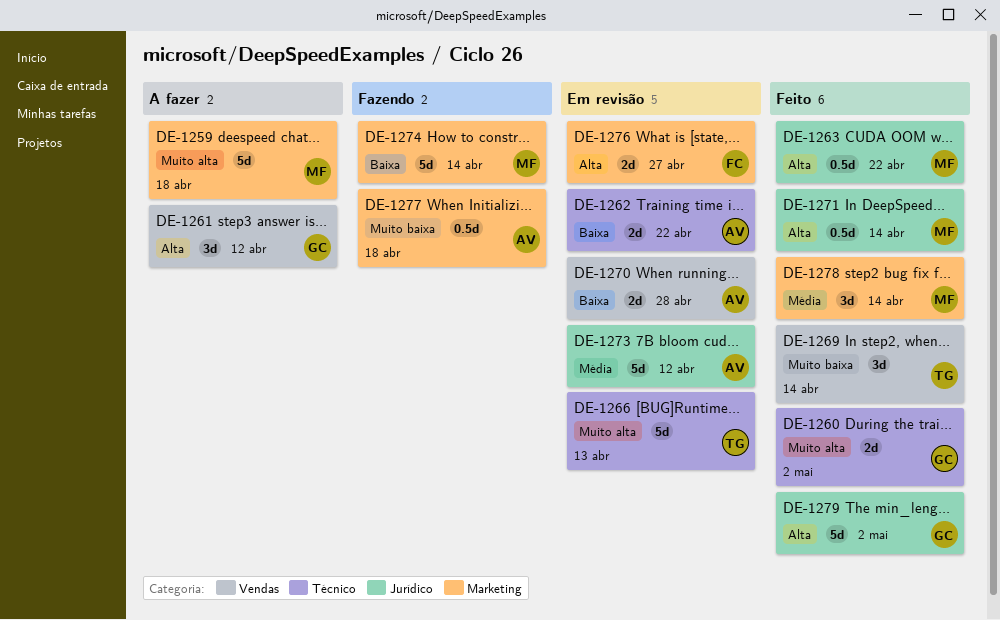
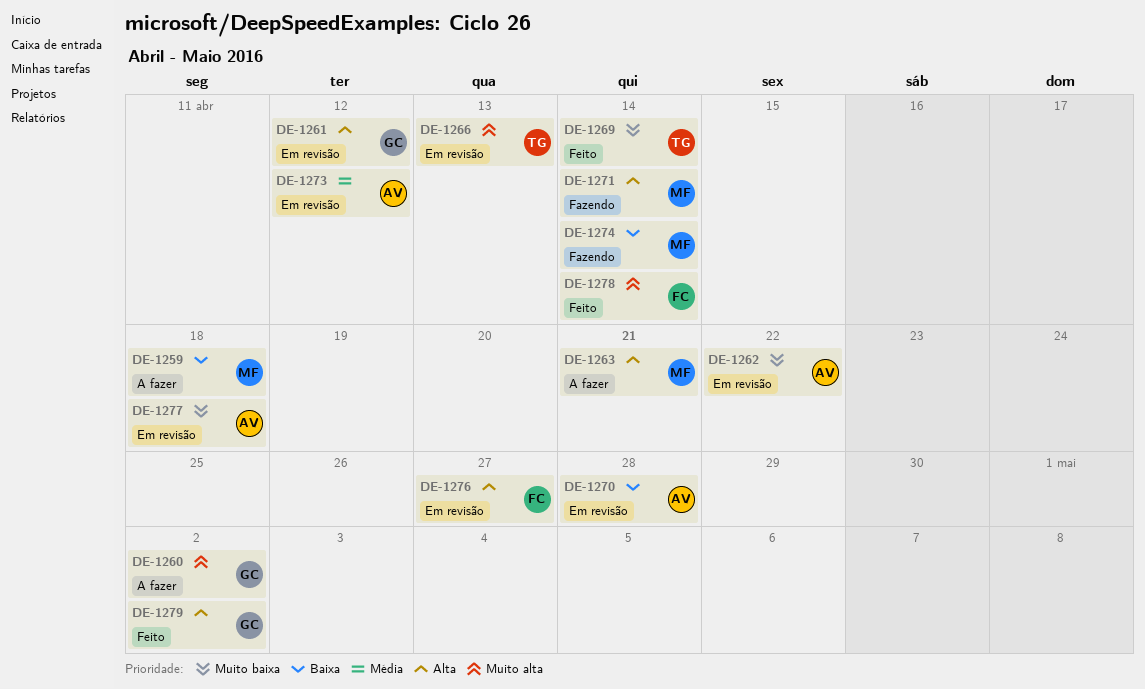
DE-1259, priority: Muito alta -> Baixa
DE-1260, status: Feito -> A fazer
DE-1261, status: A fazer -> Em revisão
DE-1262, priority: Baixa -> Muito baixa
DE-1263, status: Feito -> A fazer
DE-1263, due: Apr 22 -> Apr 21
DE-1271, status: Feito -> Fazendo
DE-1277, status: Fazendo -> Em revisão
DE-1278, owner: MF -> FC
DE-1278, priority: Média -> Muito alta

